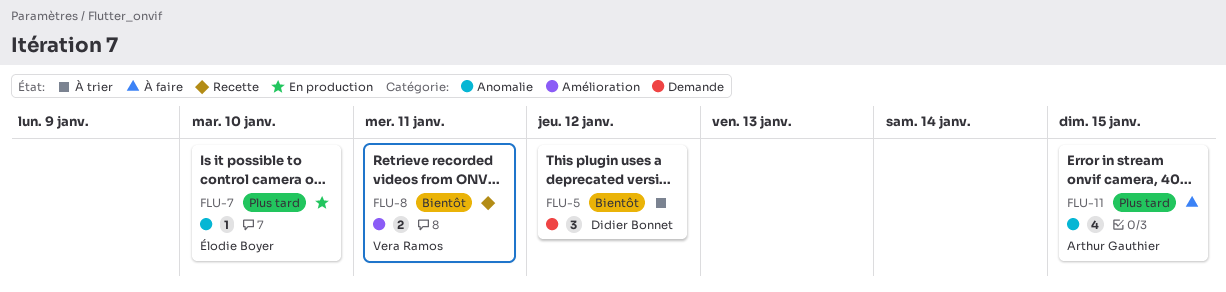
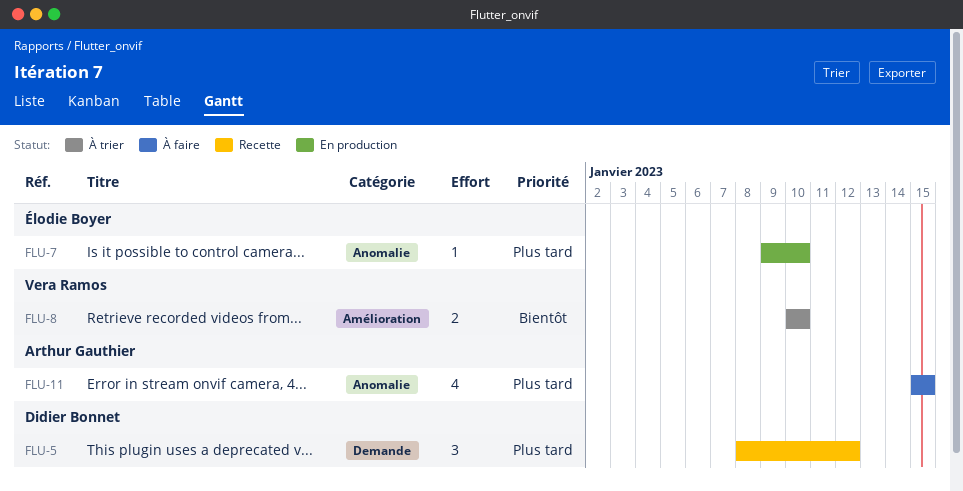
FLU-5, status: À trier -> Recette
FLU-5, priority: Bientôt -> Plus tard
FLU-8, status: Recette -> À trier
FLU-8, due: Jan 11 -> Jan 10

